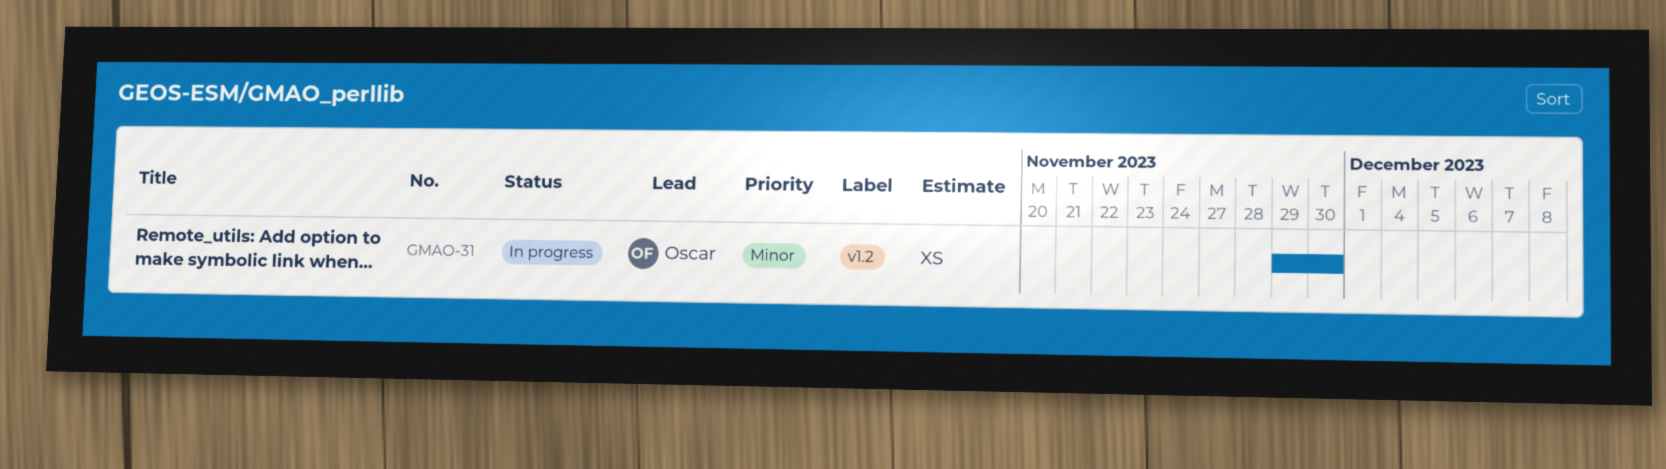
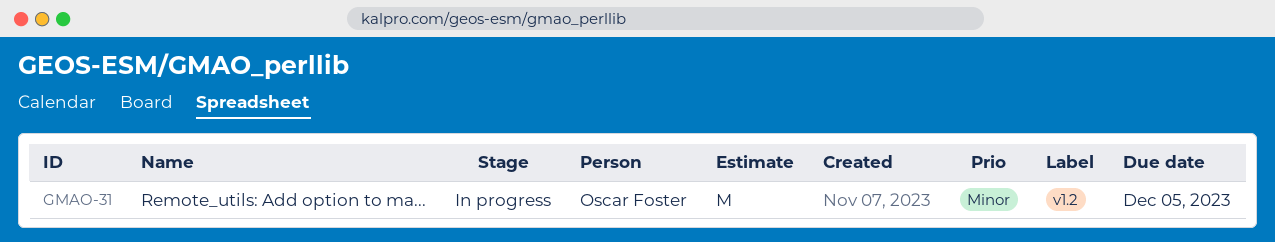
GMAO-31, estimate: XS -> M
GMAO-31, due: Nov 30 -> Dec 5

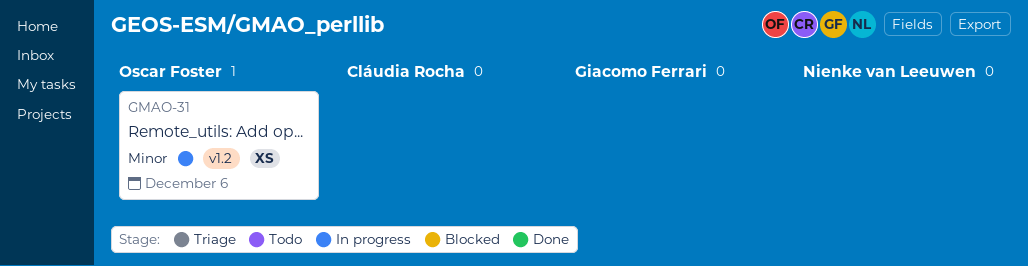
GMAO-31, estimate: M -> XS
GMAO-31, due: Dec 5 -> Dec 6

